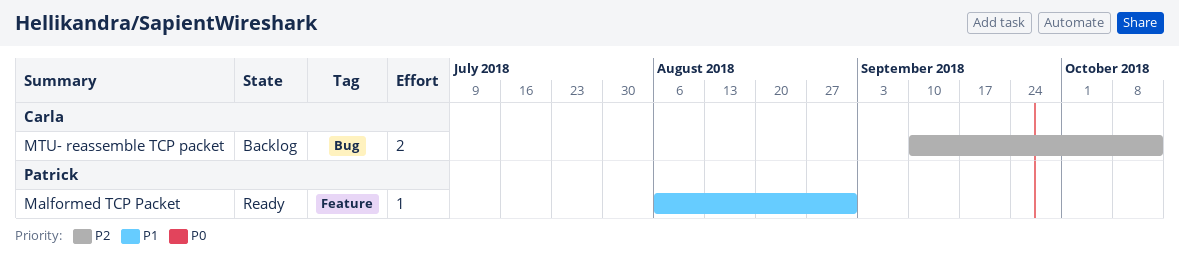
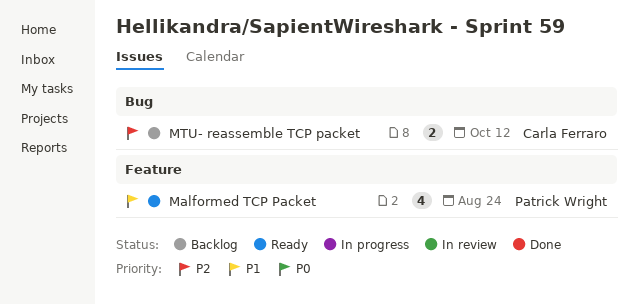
Malformed TCP Packet, estimate: 1 -> 4
Malformed TCP Packet, due: Aug 31 -> Aug 24

